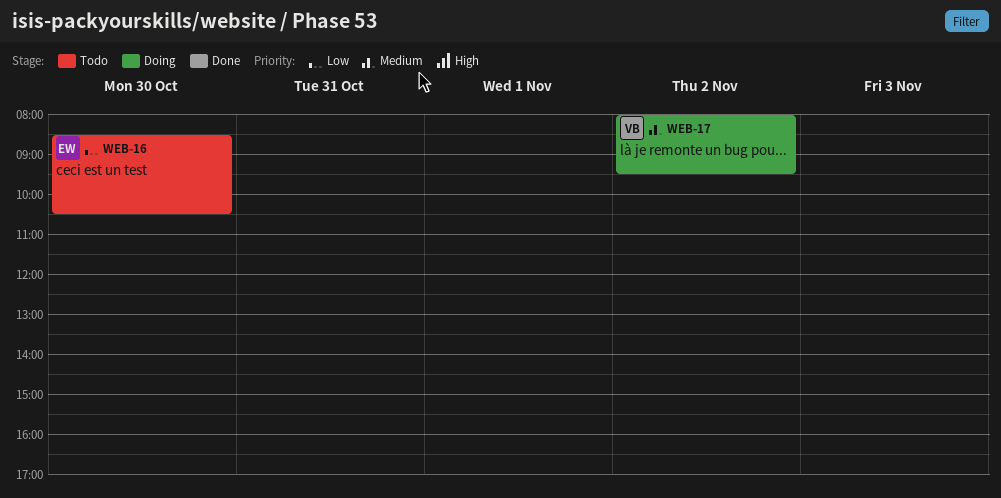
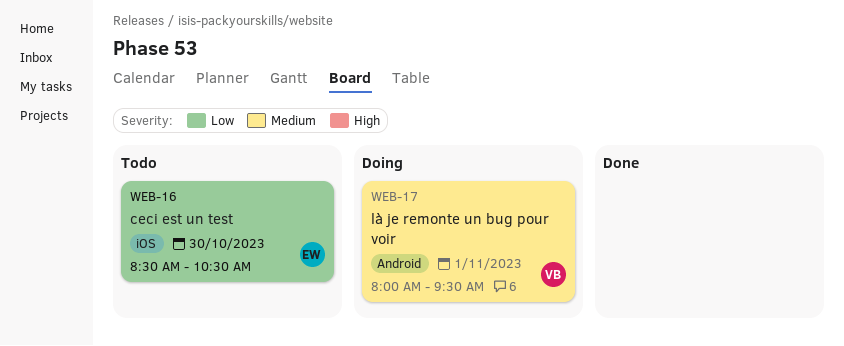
WEB-17, day: Nov 2 -> Nov 1

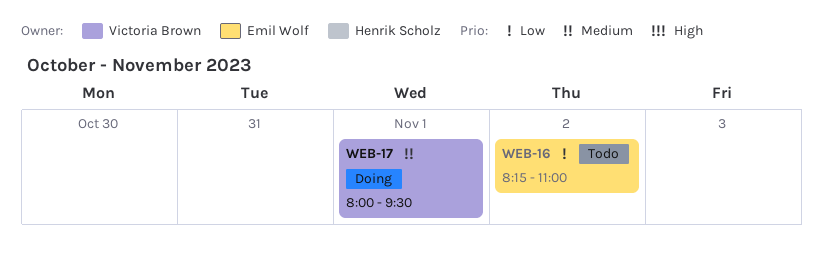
WEB-16, day: Oct 30 -> Nov 2
WEB-16, begins: 08:30 -> 08:15
WEB-16, ends: 10:30 -> 11:00

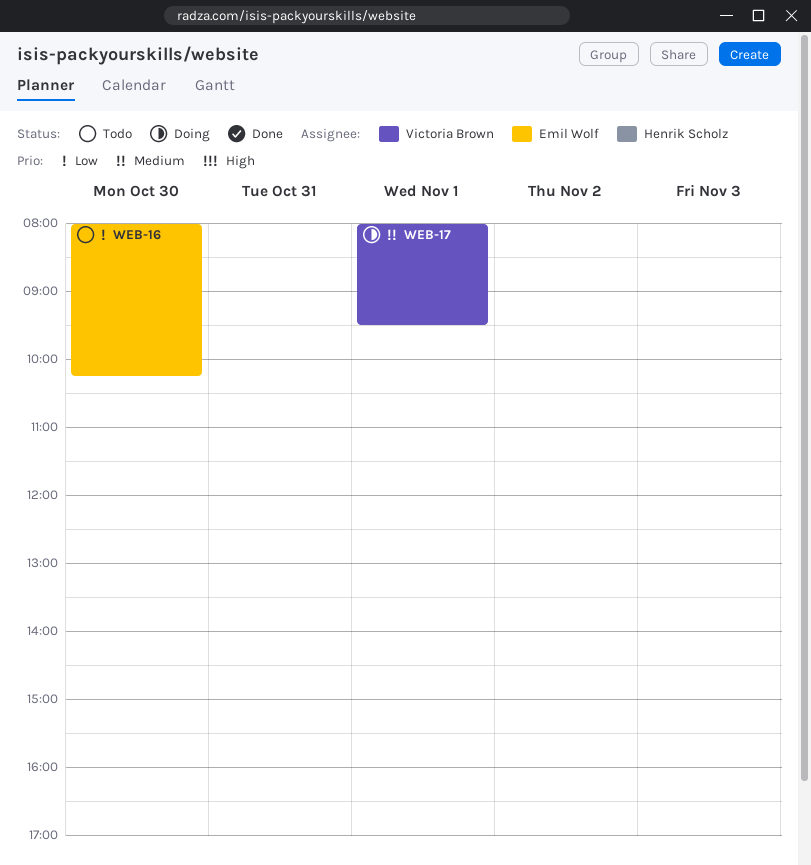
WEB-16, day: Nov 2 -> Oct 30
WEB-16, begins: 08:15 -> 08:00
WEB-16, ends: 11:00 -> 10:15

